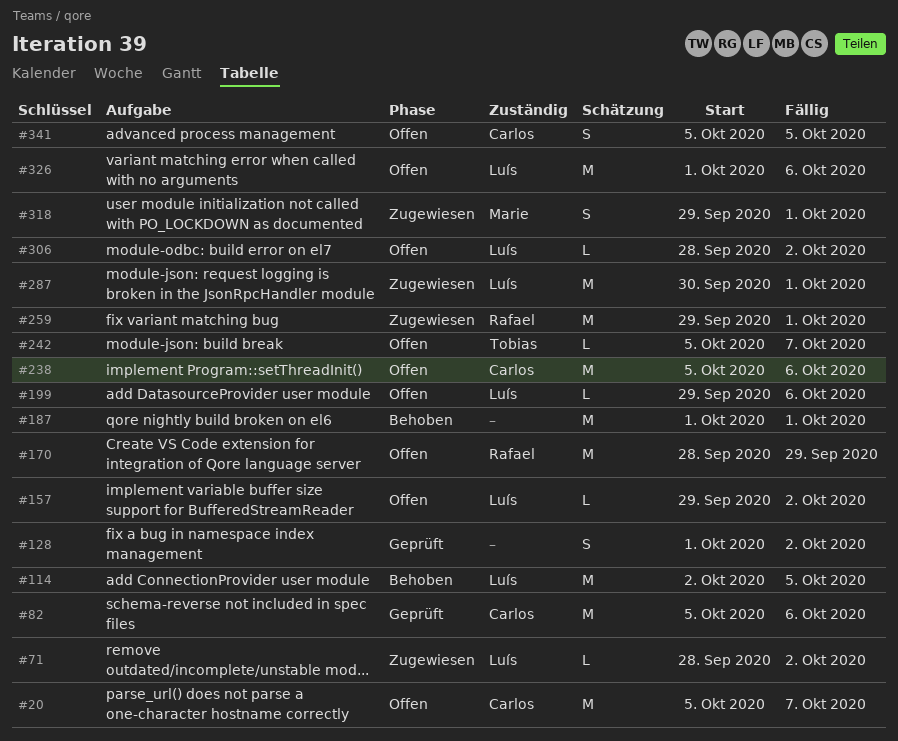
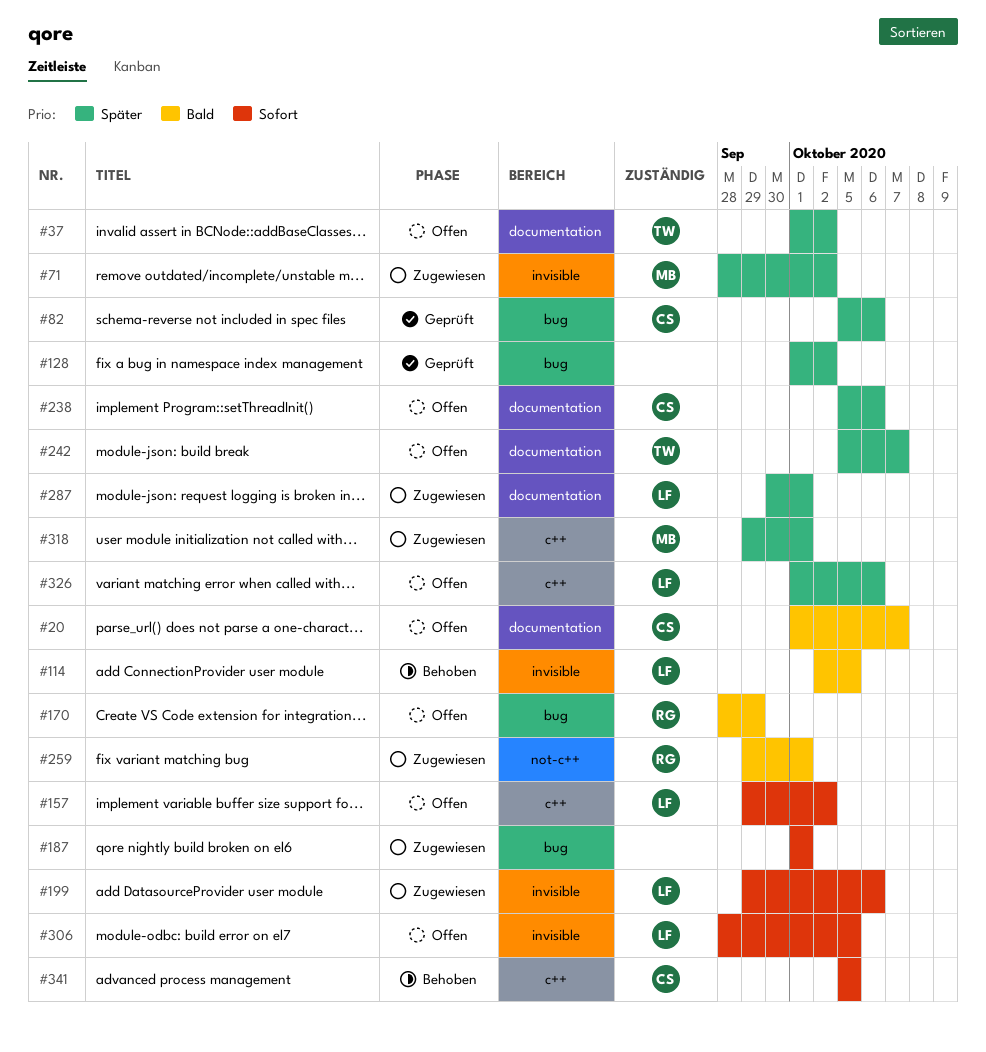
#20, start: Oct 5 -> Oct 1
#37: none -> present
#71, owner: Luís -> Marie
#187, status: Behoben -> Zugewiesen
#199, status: Offen -> Zugewiesen
#306, due: Oct 2 -> Oct 5
#341, status: Offen -> Behoben

